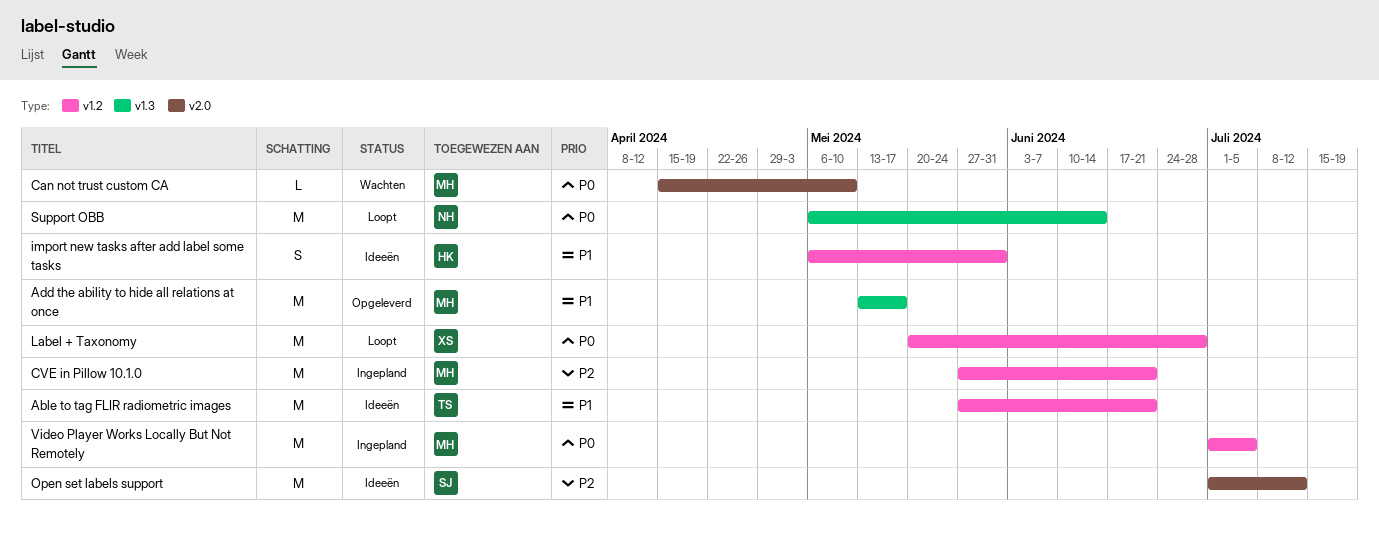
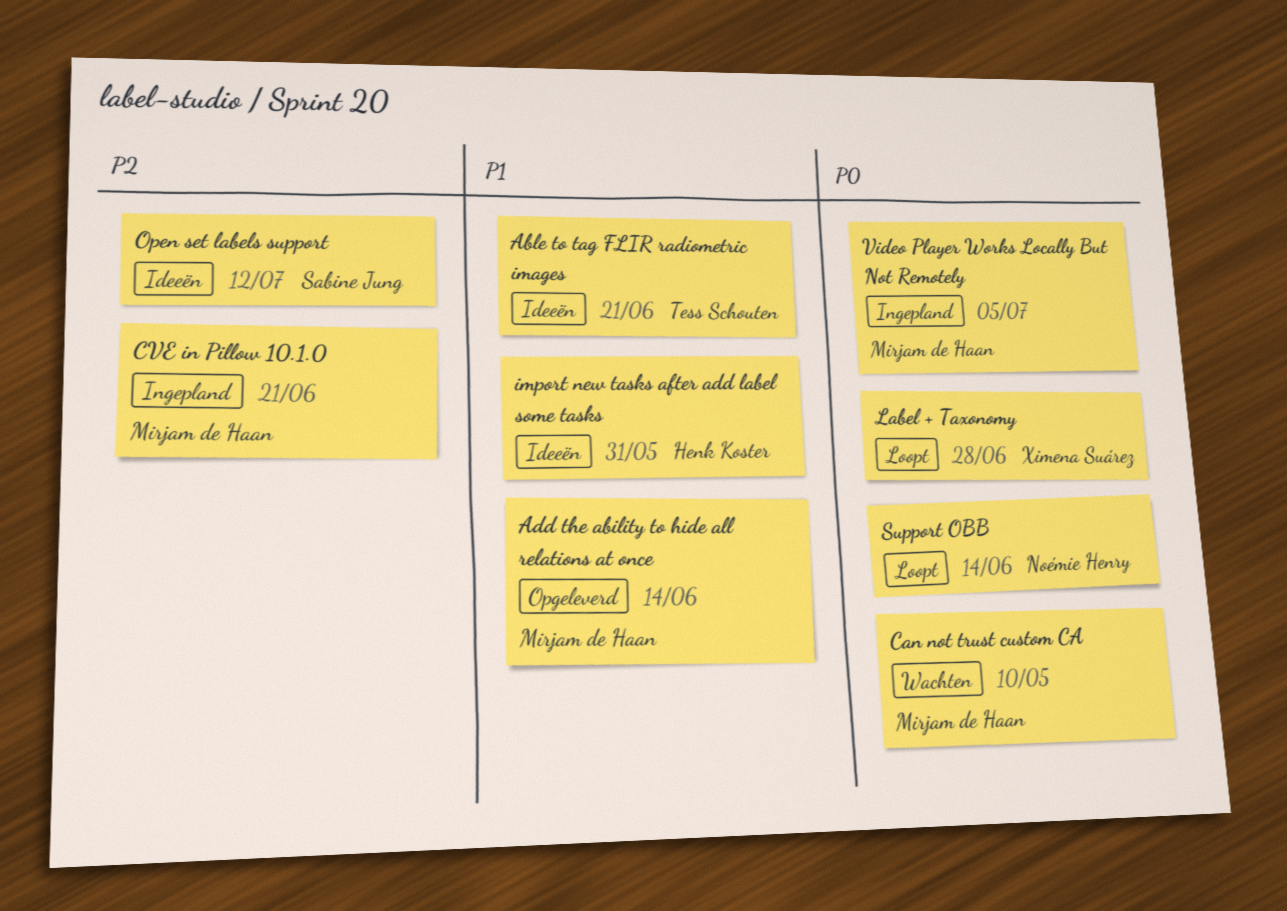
Add the ability to hide all relations at once, due: May 17 -> Jun 14

